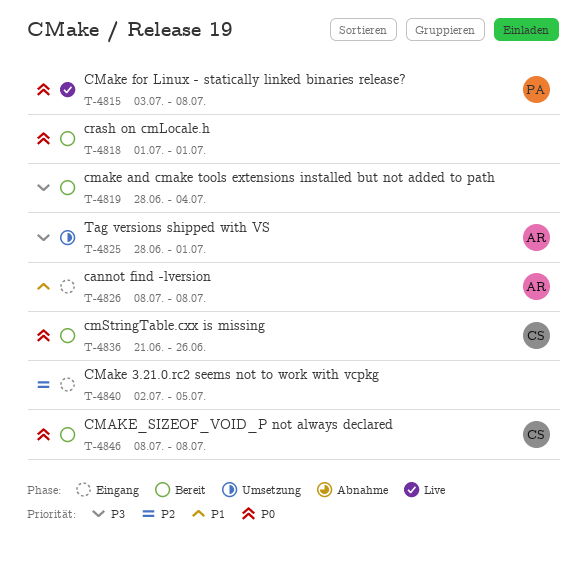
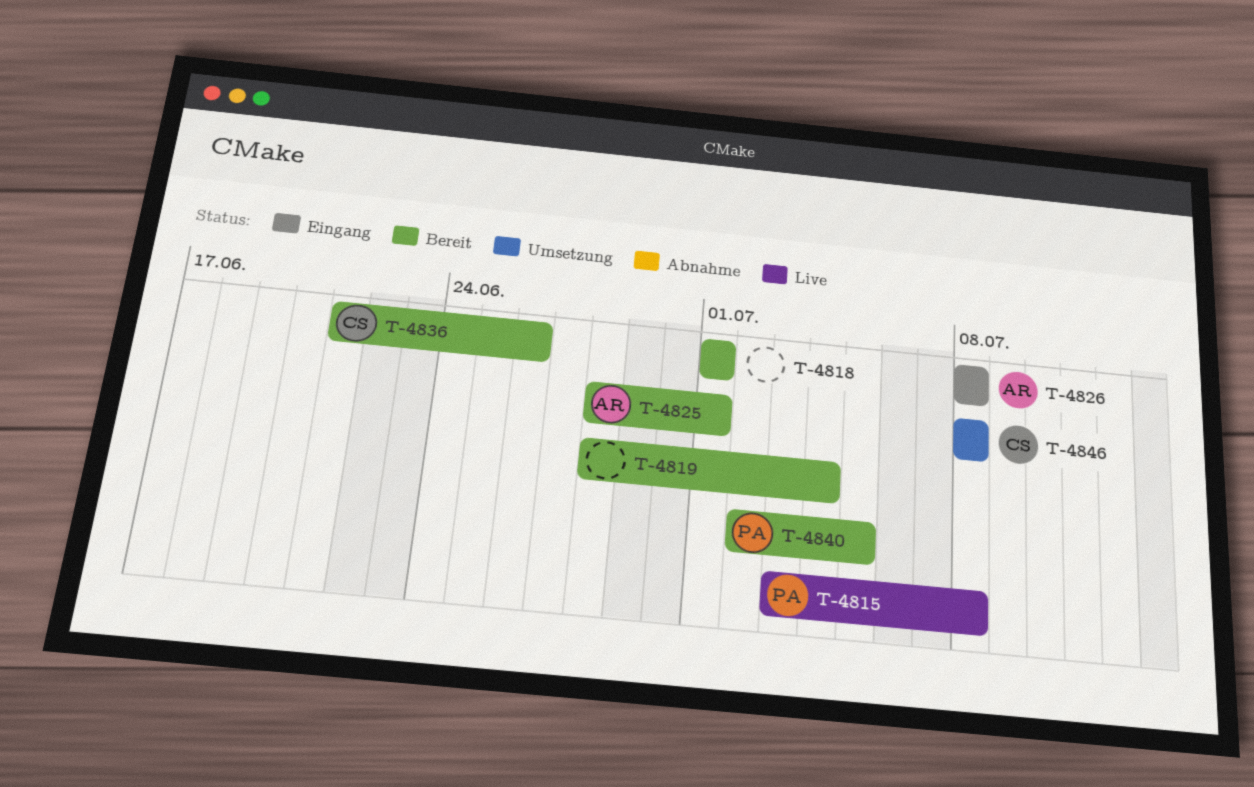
T-4825, status: Umsetzung -> Bereit
T-4840, status: Eingang -> Bereit
T-4840, owner: none -> PA
T-4846, status: Bereit -> Umsetzung

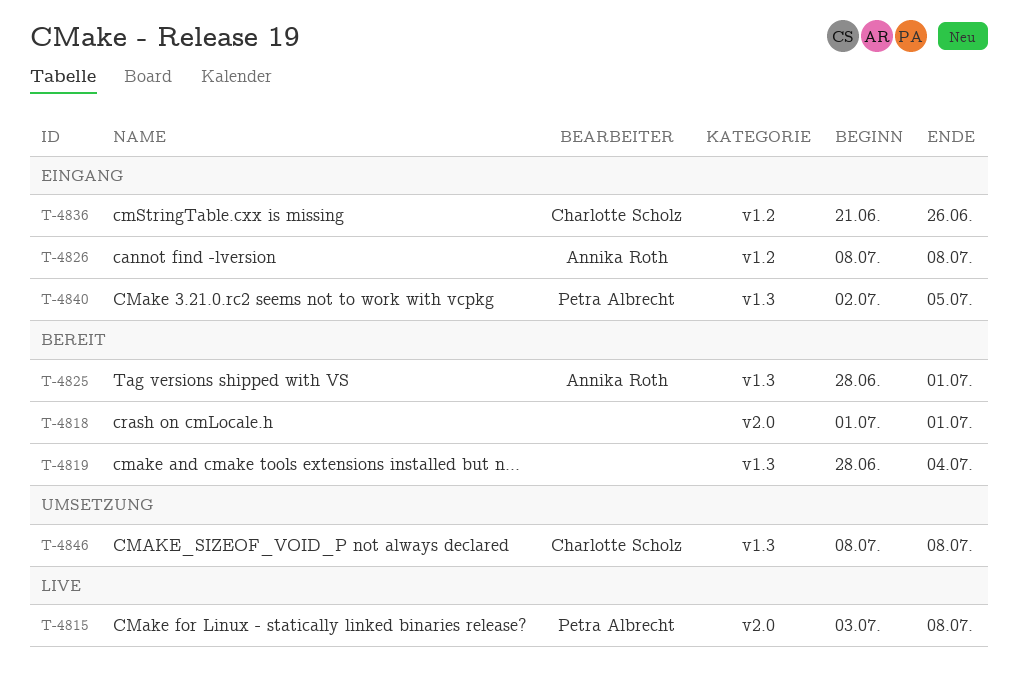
T-4836, status: Bereit -> Eingang
T-4840, status: Bereit -> Eingang

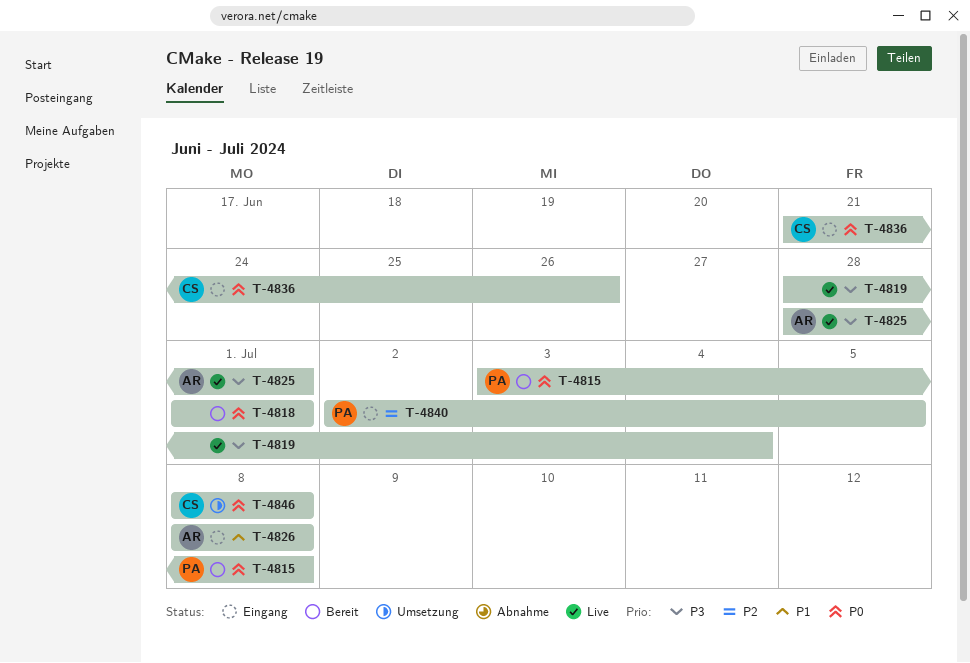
T-4815, status: Live -> Bereit
T-4819, status: Bereit -> Live
T-4825, status: Bereit -> Live

